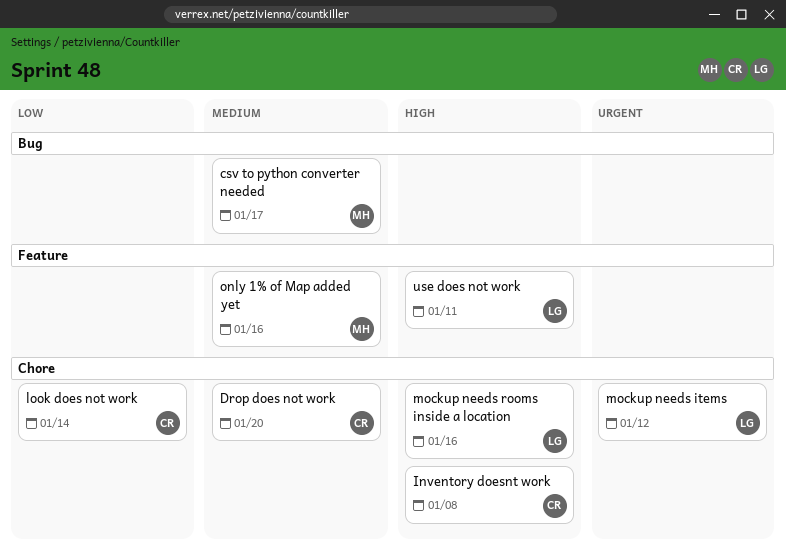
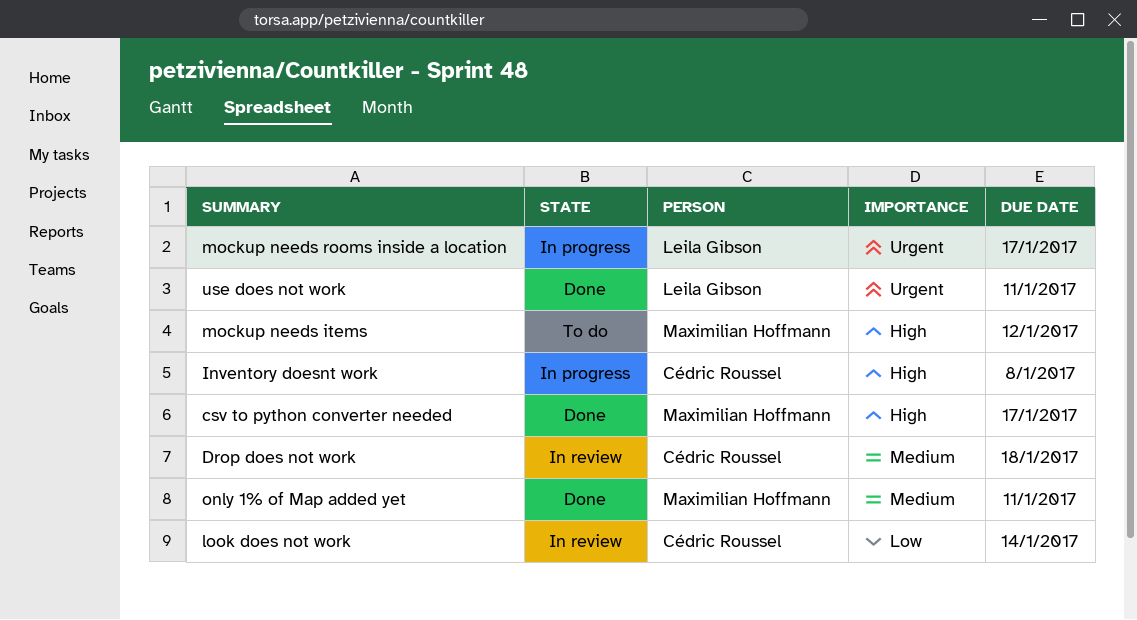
csv to python converter needed, priority: Medium -> High
Drop does not work, due: Jan 20 -> Jan 18
mockup needs items, owner: Leila Gibson -> Maximilian Hoffmann
mockup needs items, priority: Urgent -> High
mockup needs rooms inside a location, priority: High -> Urgent
mockup needs rooms inside a location, due: Jan 16 -> Jan 17
only 1% of Map added yet, due: Jan 16 -> Jan 11
use does not work, priority: High -> Urgent

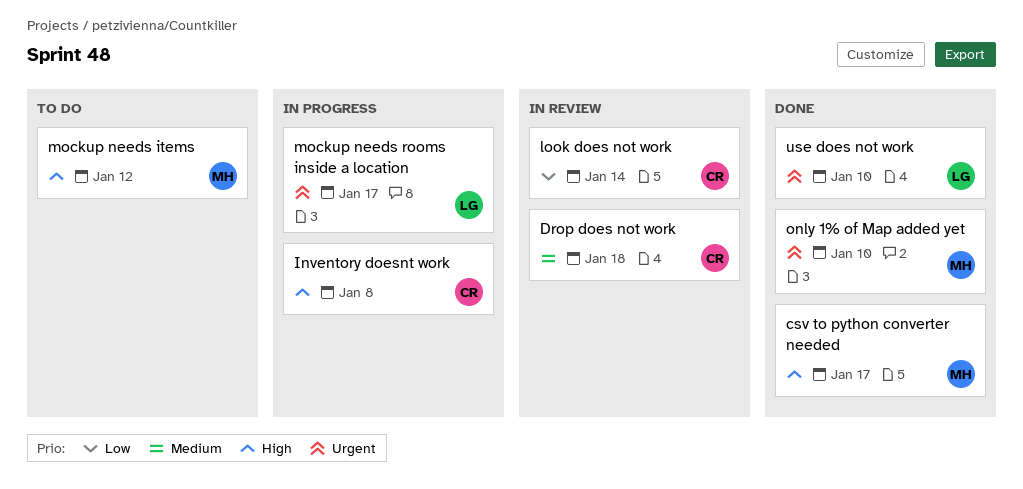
only 1% of Map added yet, priority: Medium -> Urgent
only 1% of Map added yet, due: Jan 11 -> Jan 10
use does not work, due: Jan 11 -> Jan 10

